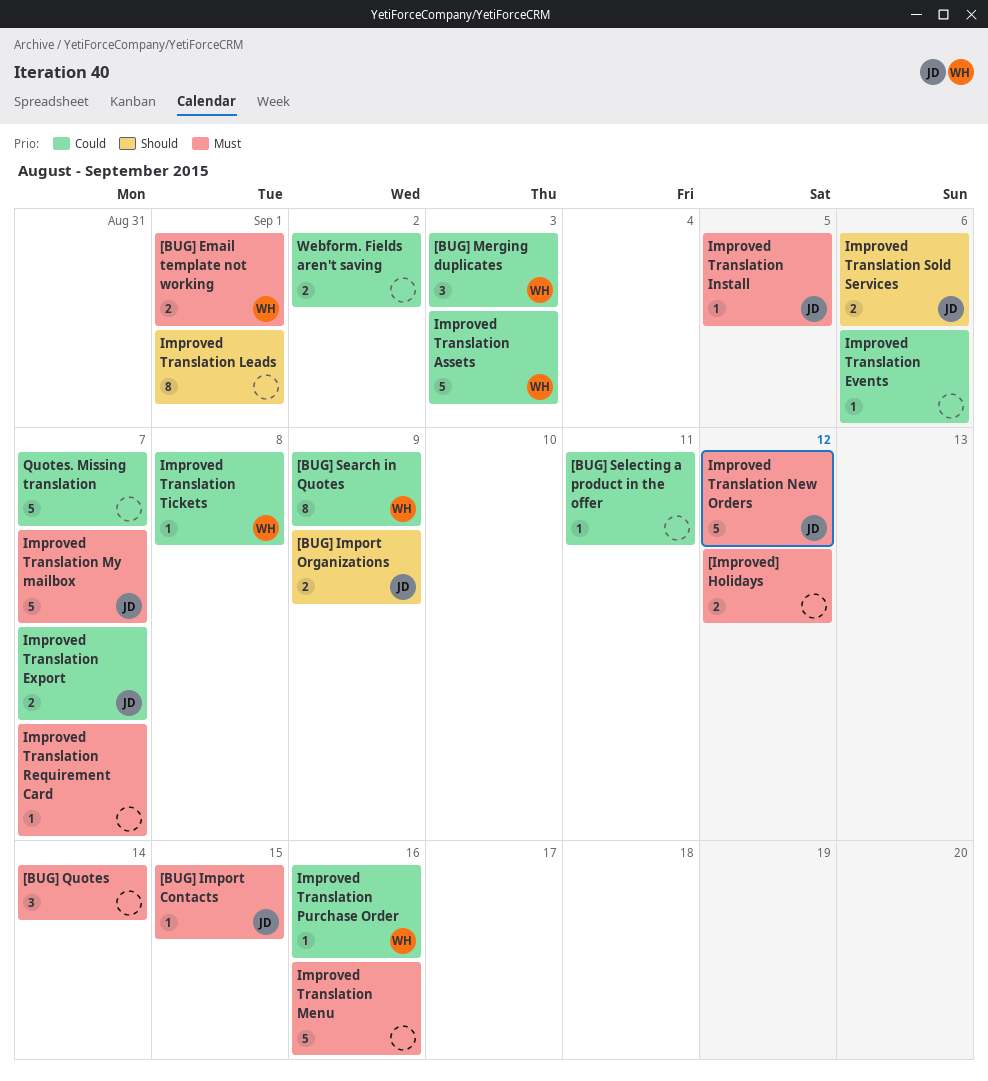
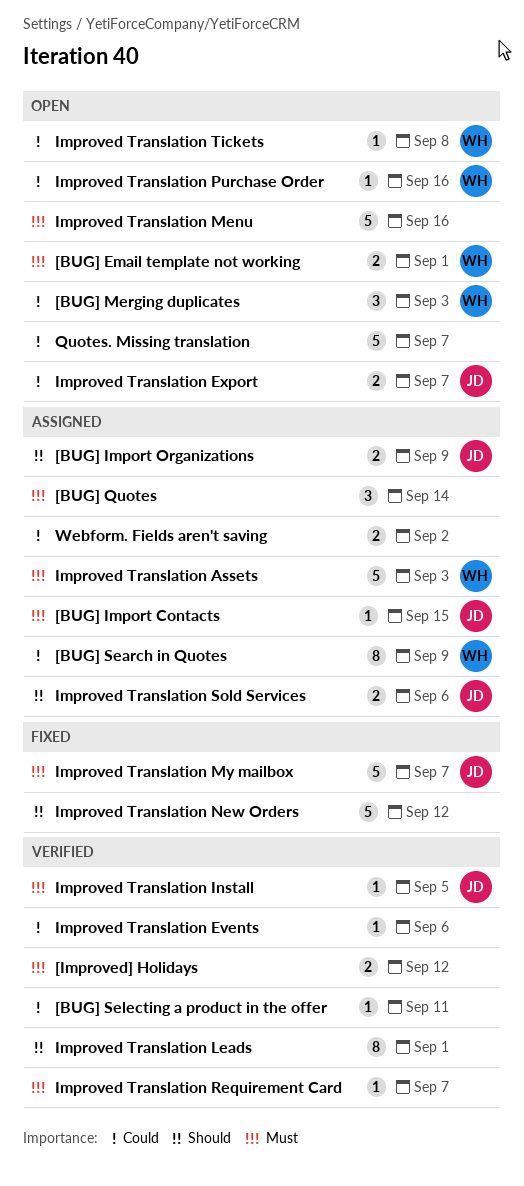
Improved Translation Assets, priority: Could -> Must
Improved Translation New Orders, owner: JD -> none
Improved Translation New Orders, priority: Must -> Should

